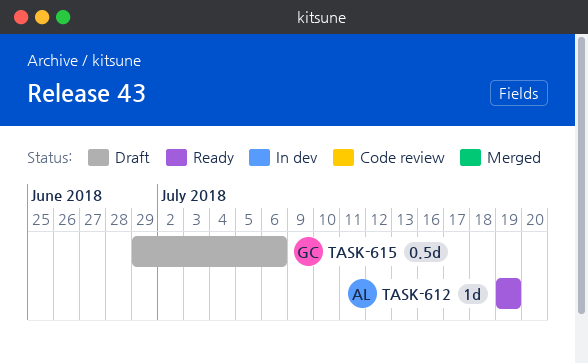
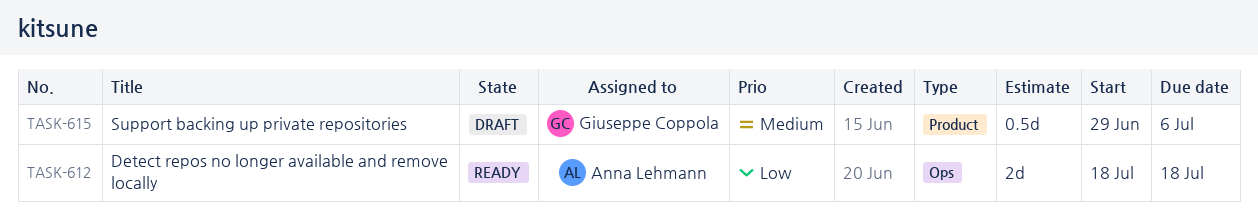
TASK-612, estimate: 1d -> 2d
TASK-612, start: Jul 19 -> Jul 18
TASK-612, due: Jul 19 -> Jul 18

